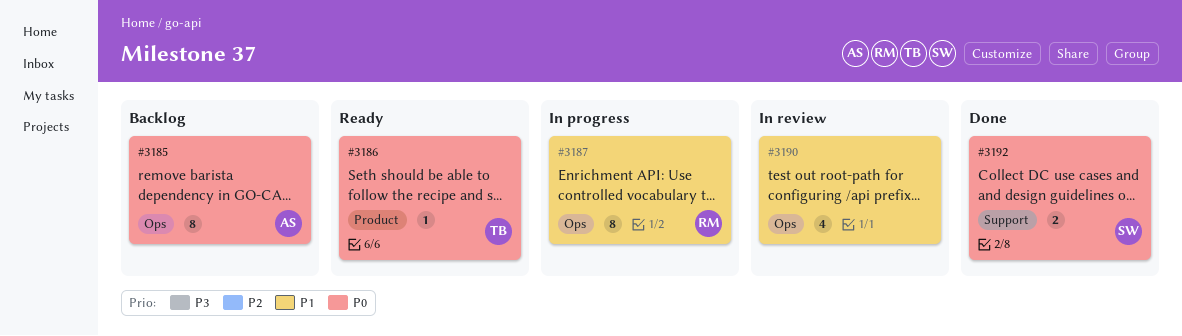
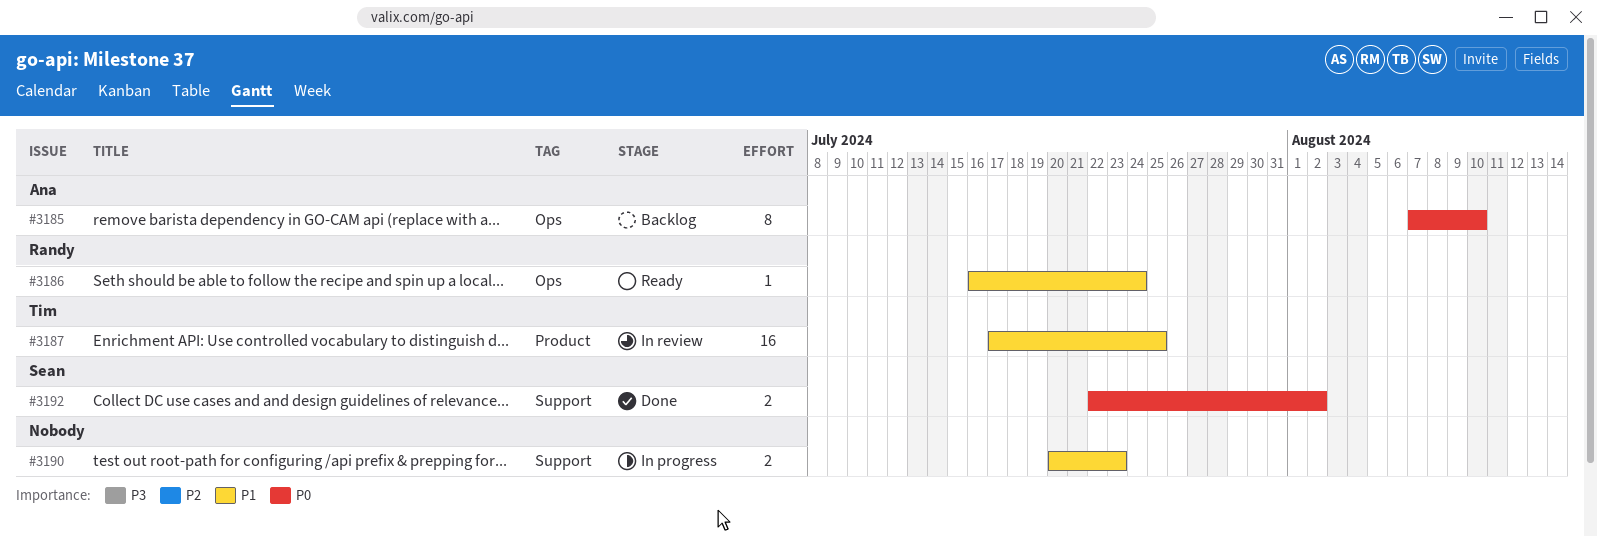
#3186, owner: Tim -> Randy
#3186, priority: P0 -> P1
#3186, label: Product -> Ops
#3187, status: In progress -> In review
#3187, owner: Randy -> Tim
#3187, label: Ops -> Product
#3187, estimate: 8 -> 16
#3190, status: In review -> In progress
#3190, label: Ops -> Support
#3190, estimate: 4 -> 2

